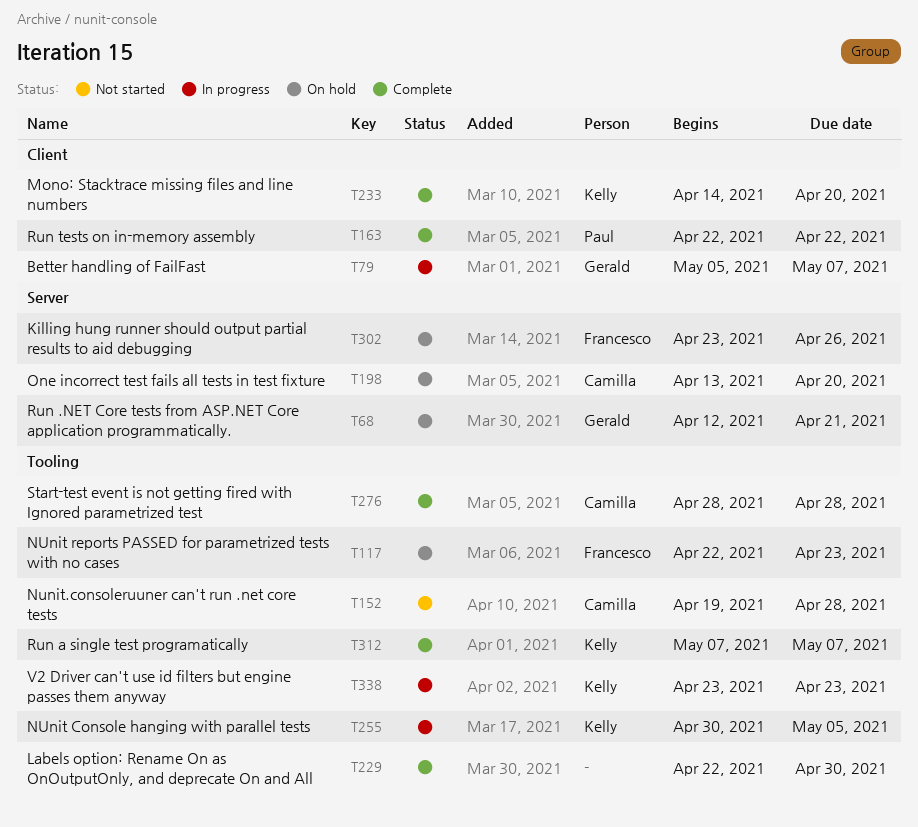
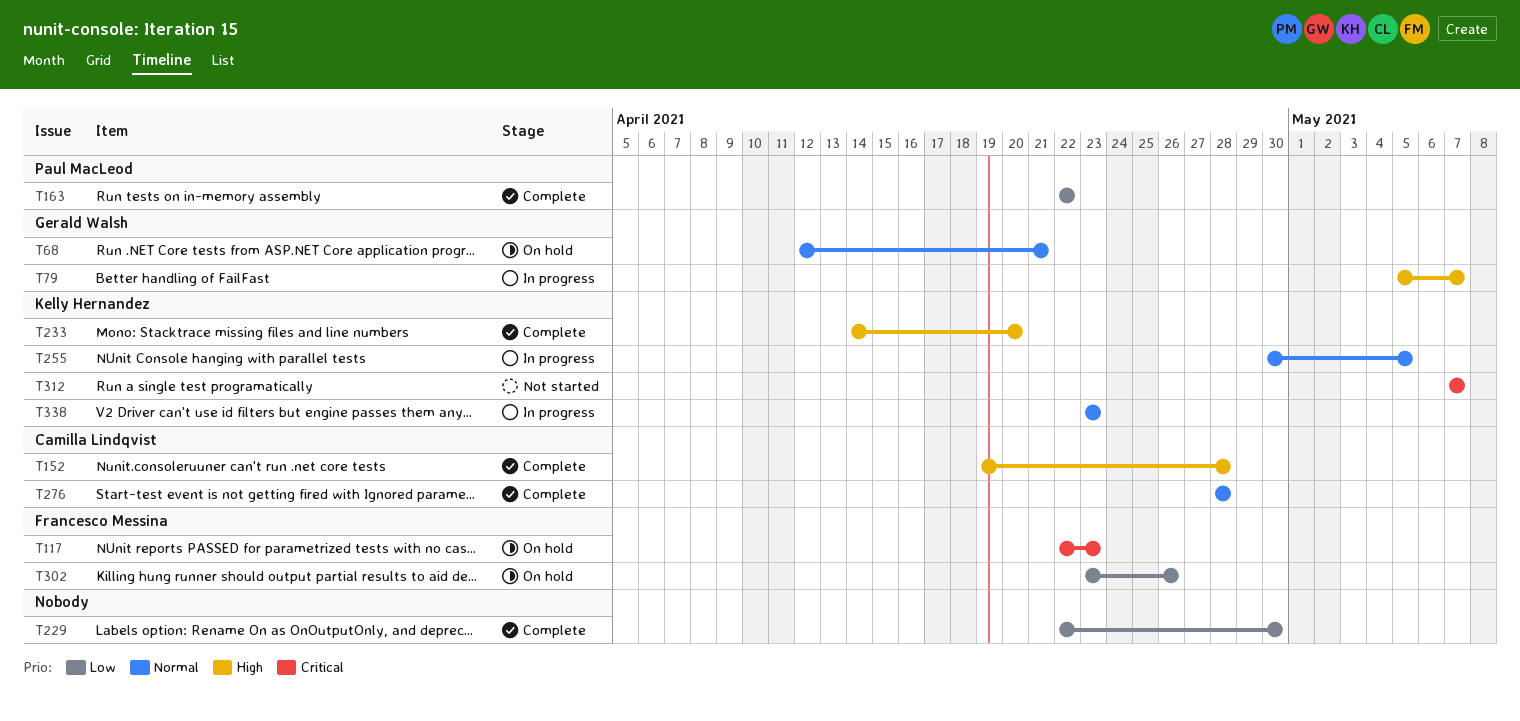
T152, status: Not started -> Complete
T198: present -> none
T312, status: Complete -> Not started

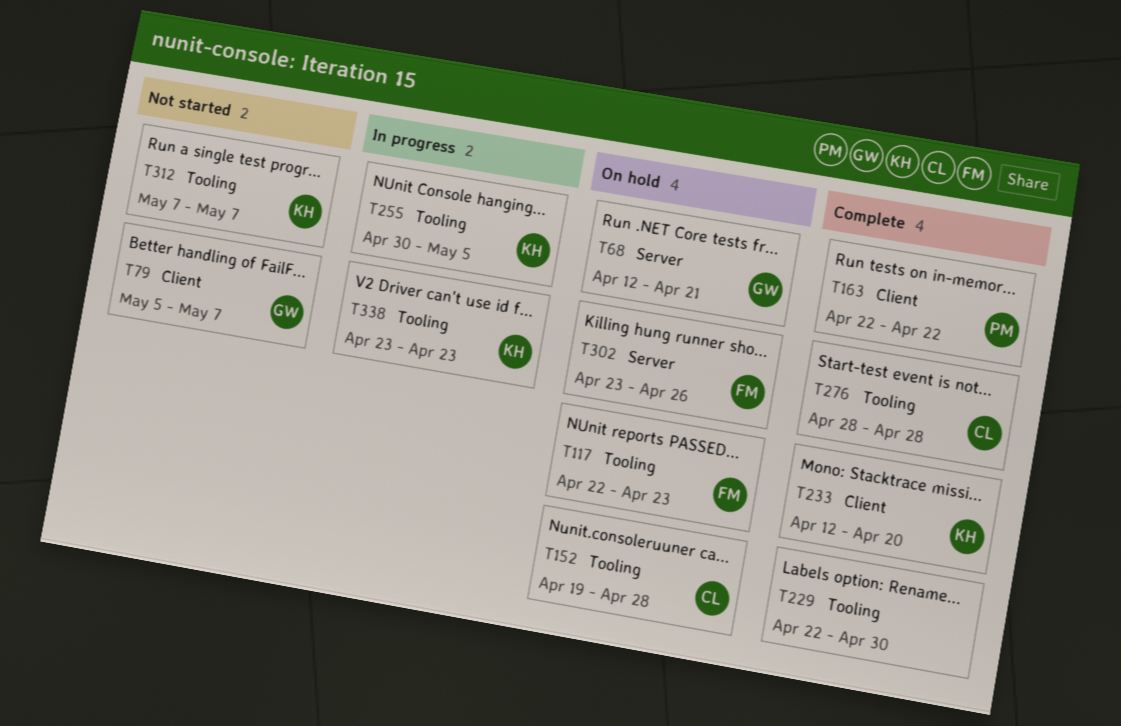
T79, status: In progress -> Not started
T152, status: Complete -> On hold
T233, start: Apr 14 -> Apr 12

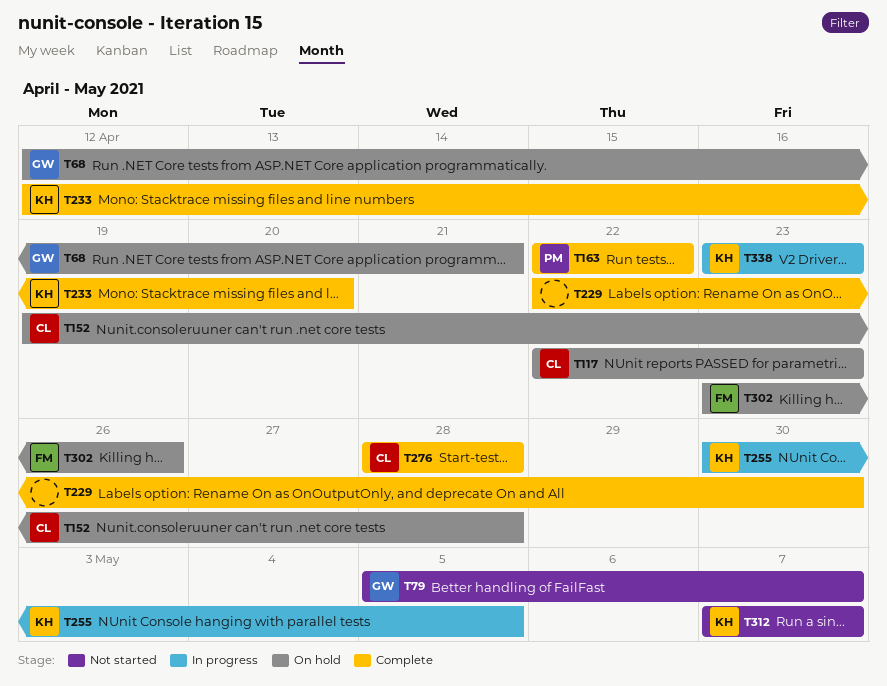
T117, owner: FM -> CL

